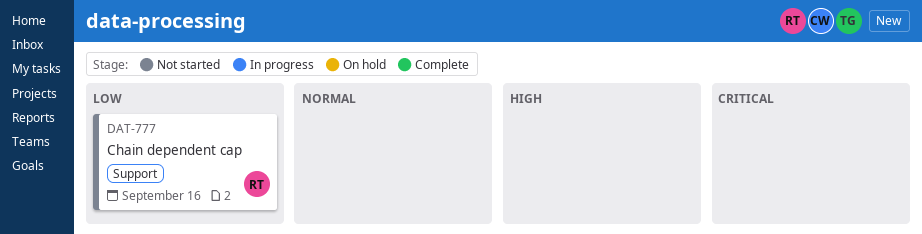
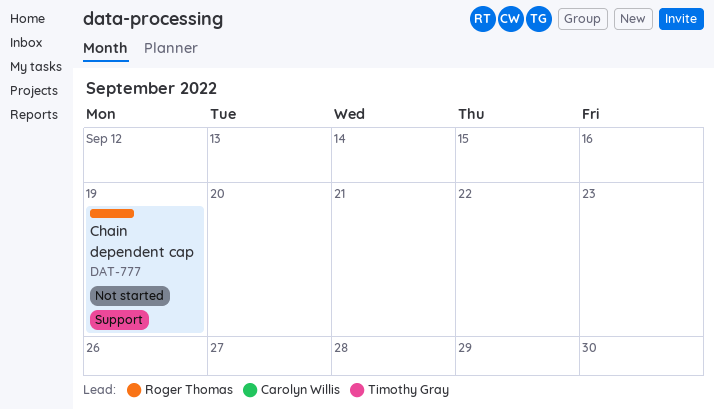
DAT-777, due: Sep 16 -> Sep 19

